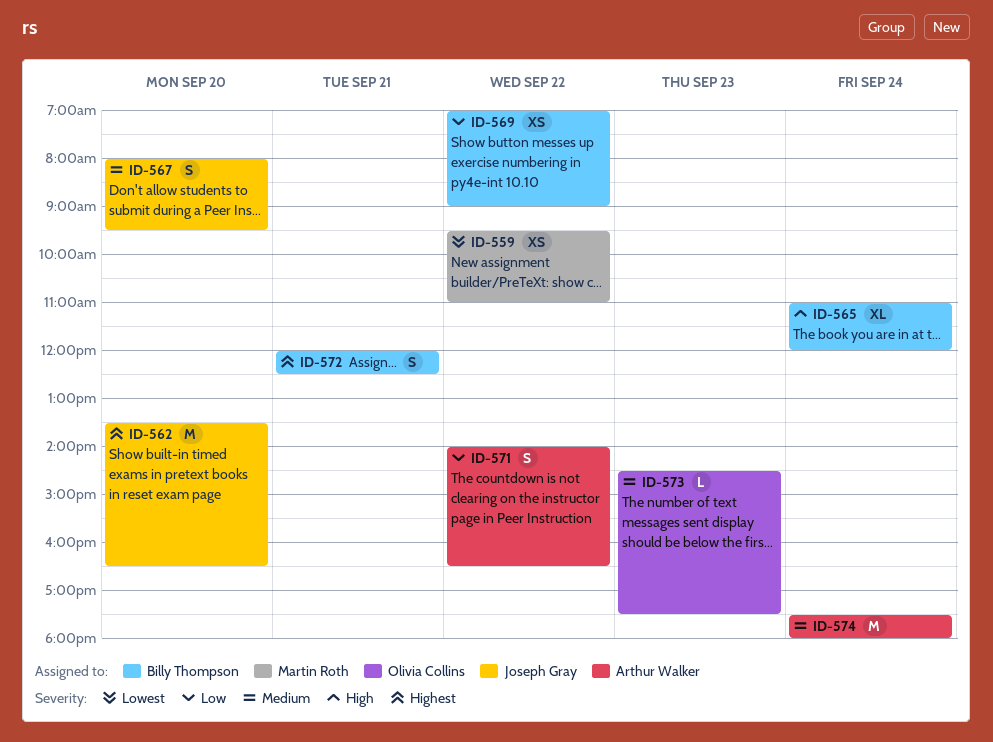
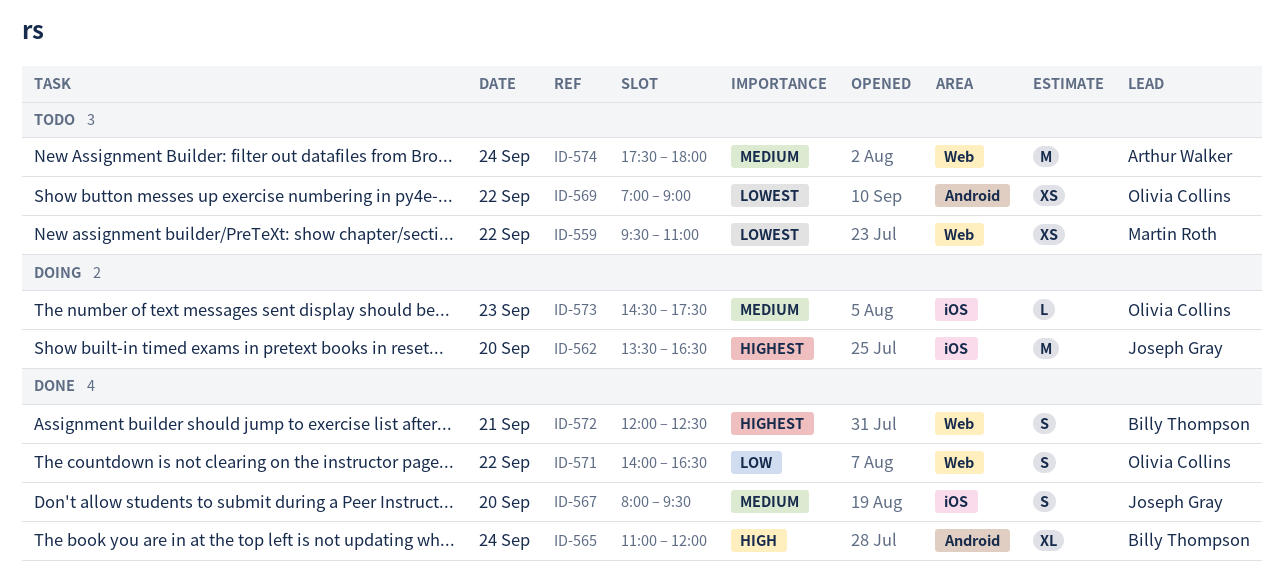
ID-569, owner: Billy Thompson -> Olivia Collins
ID-569, priority: Low -> Lowest
ID-571, owner: Arthur Walker -> Olivia Collins

